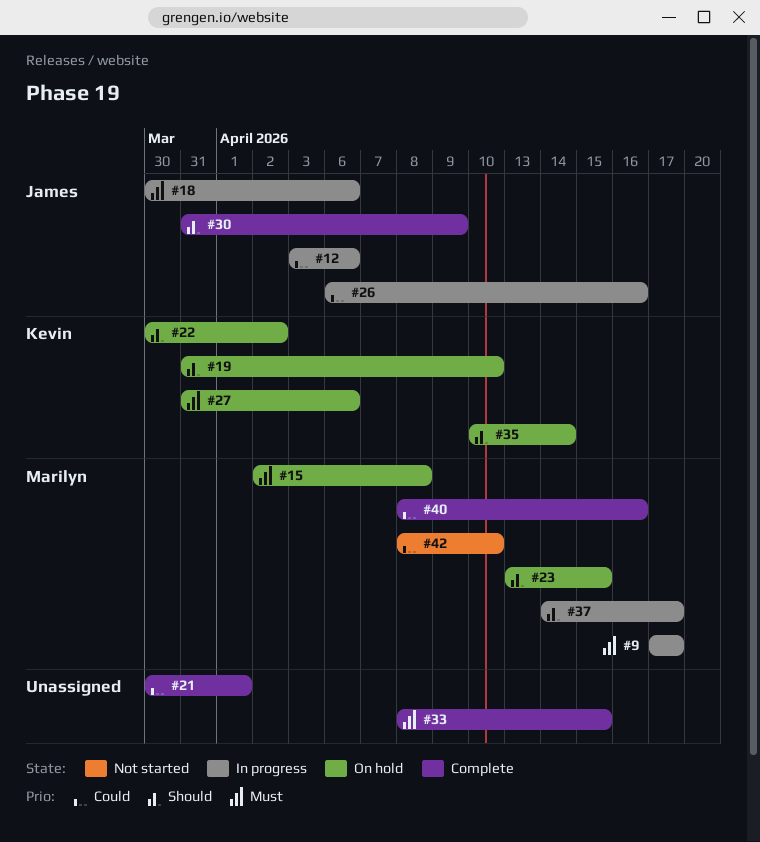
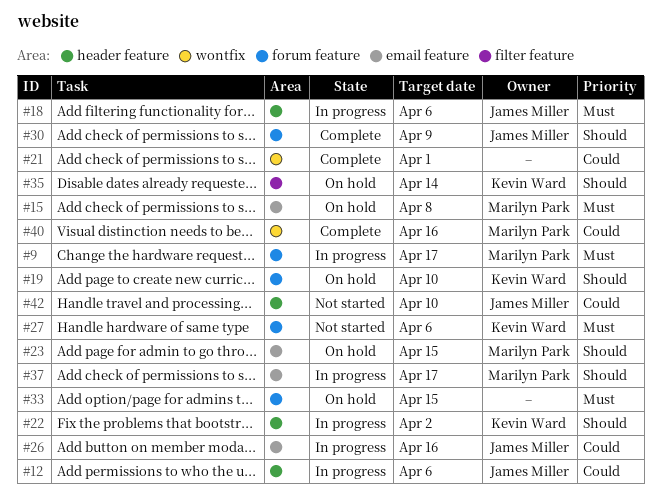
#22, status: On hold -> In progress
#27, status: On hold -> Not started
#33, status: Complete -> On hold
#42, owner: Marilyn Park -> James Miller

